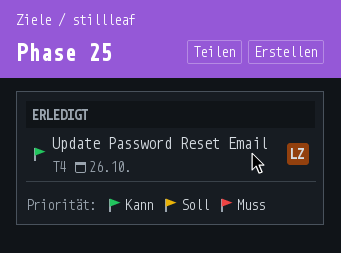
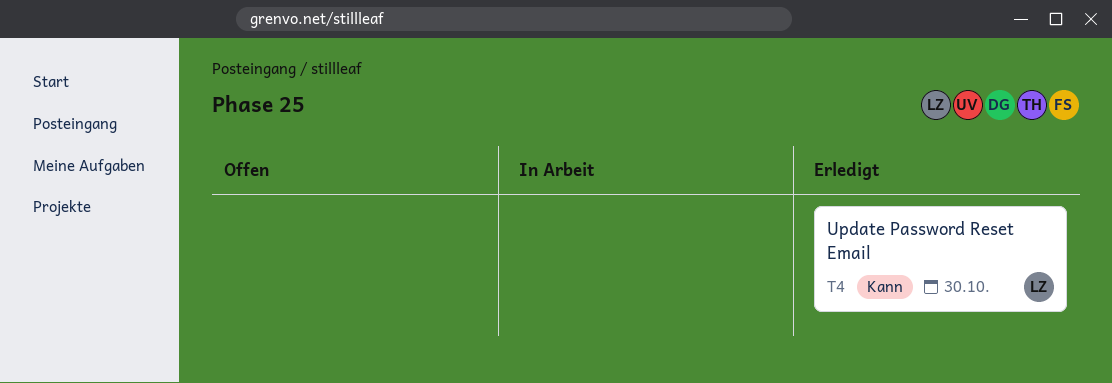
T4, due: Oct 26 -> Oct 30

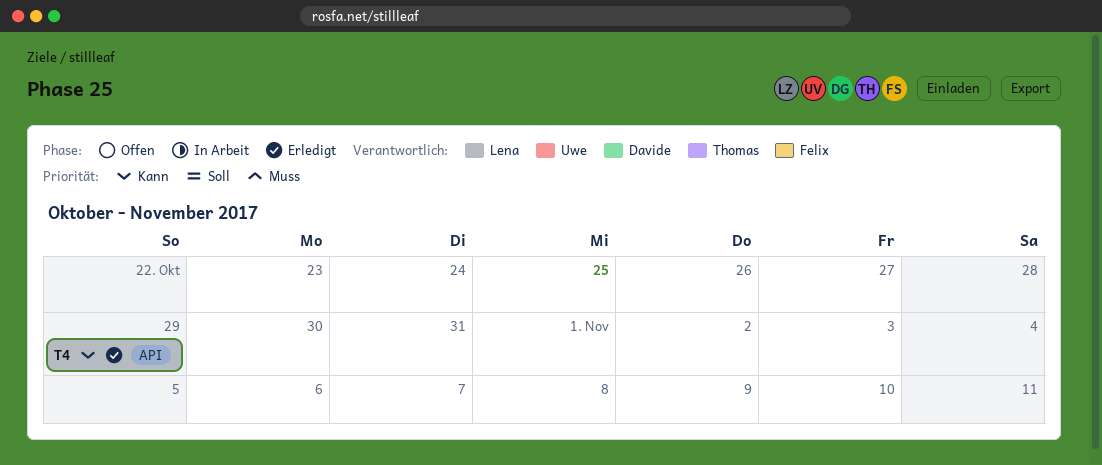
T4, due: Oct 30 -> Oct 29

